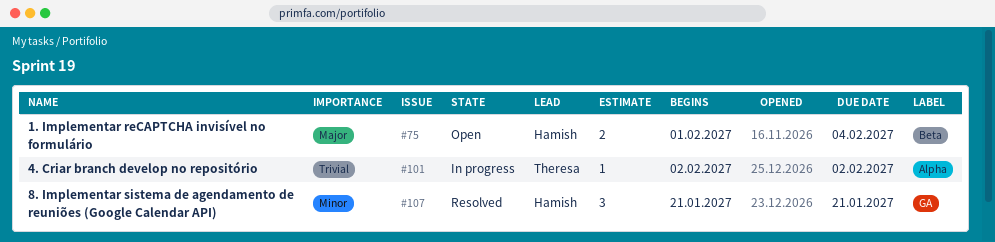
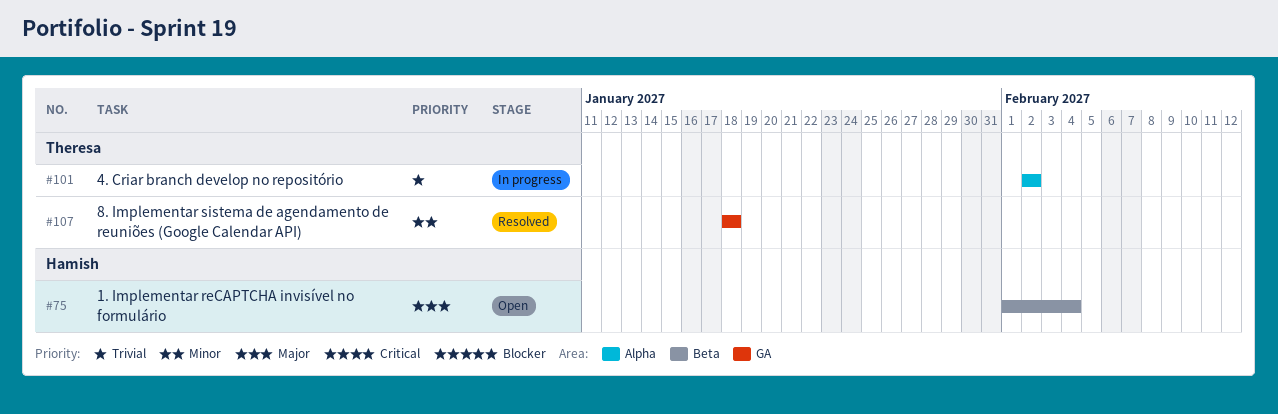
#107, owner: Hamish -> Theresa
#107, start: Jan 21 -> Jan 18
#107, due: Jan 21 -> Jan 18

